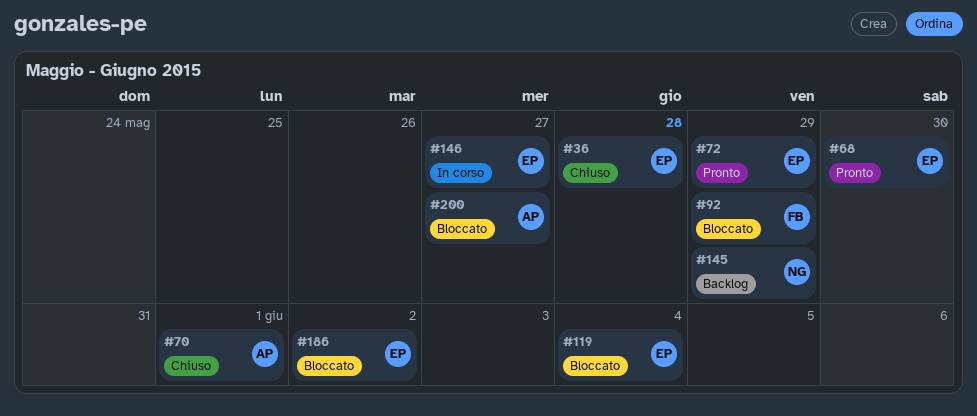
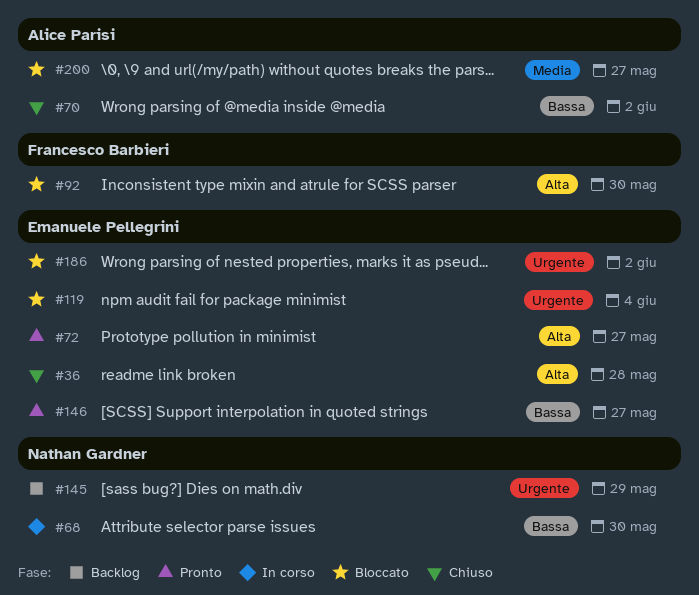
#68, status: Pronto -> In corso
#68, owner: Emanuele Pellegrini -> Nathan Gardner
#70, due: Jun 1 -> Jun 2
#72, due: May 29 -> May 27
#92, due: May 29 -> May 30
#146, status: In corso -> Pronto

